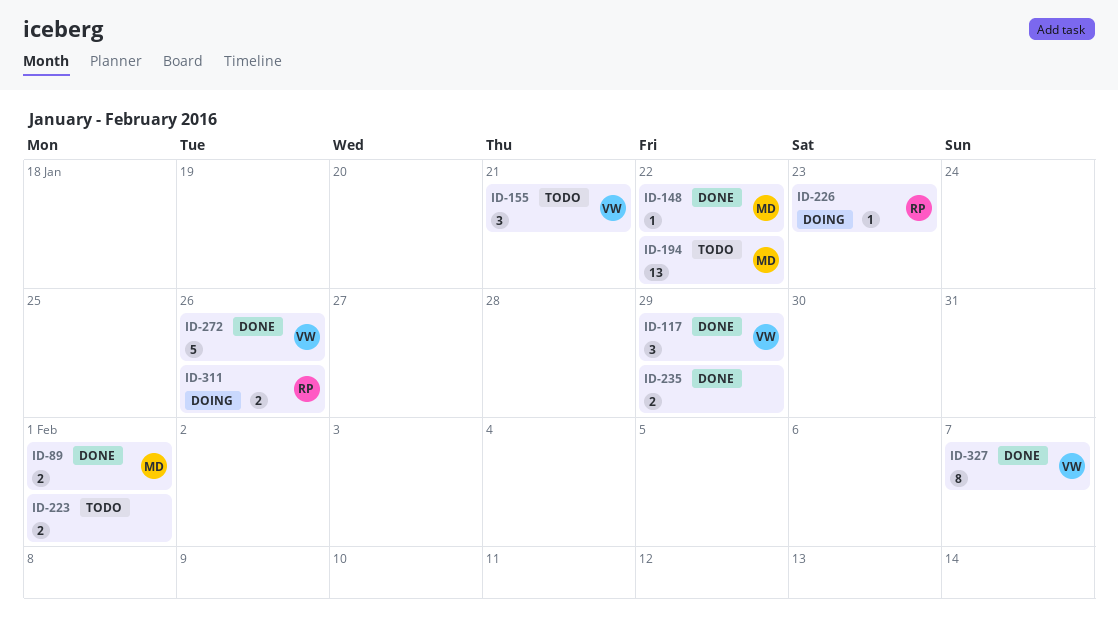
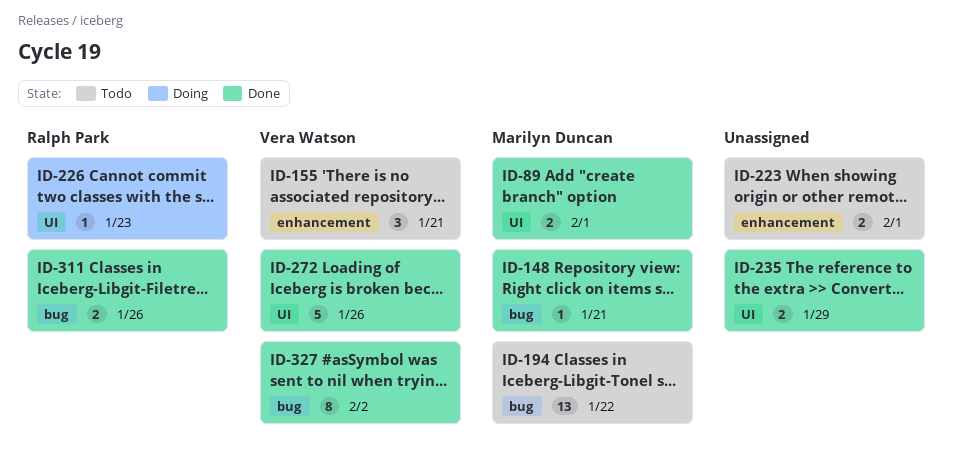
ID-117: present -> none
ID-148, due: Jan 22 -> Jan 21
ID-311, status: Doing -> Done
ID-327, due: Feb 7 -> Feb 2

